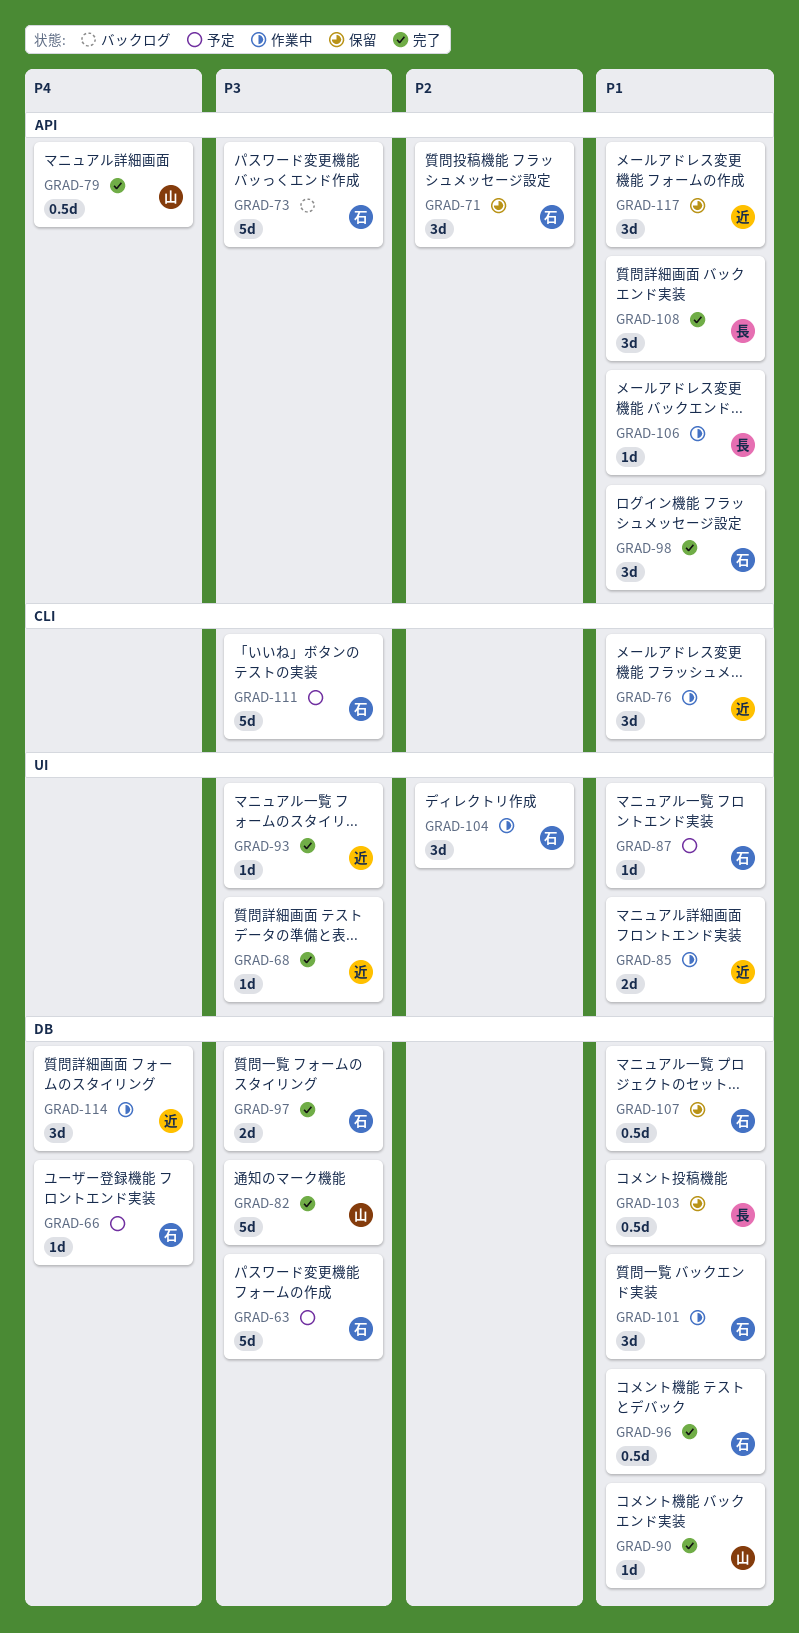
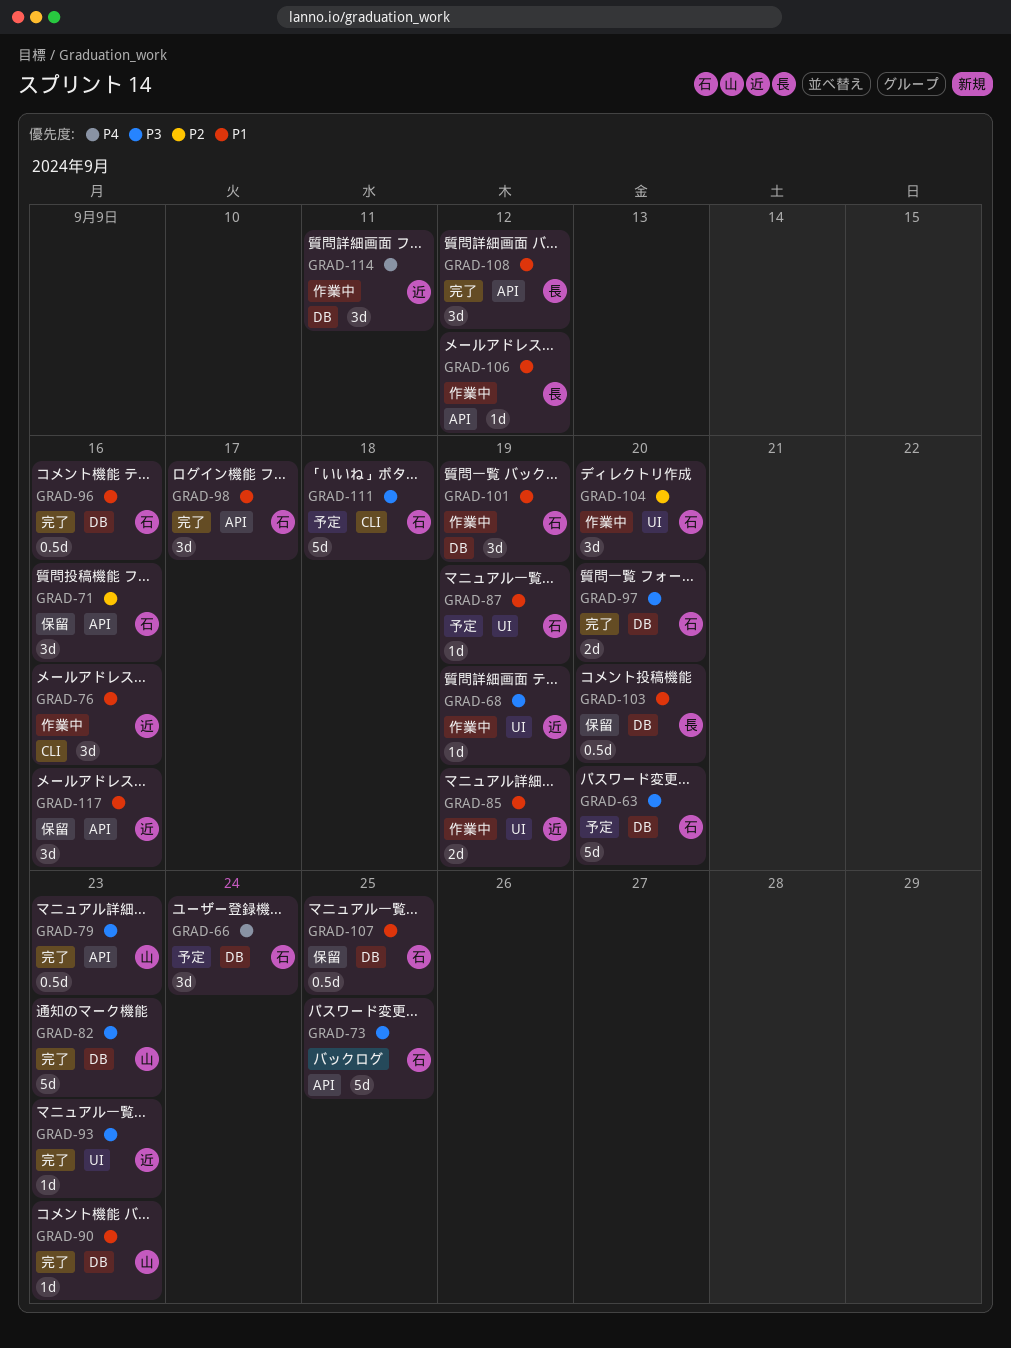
GRAD-66, estimate: 1d -> 3d
GRAD-68, status: 完了 -> 作業中
GRAD-79, priority: P4 -> P3

